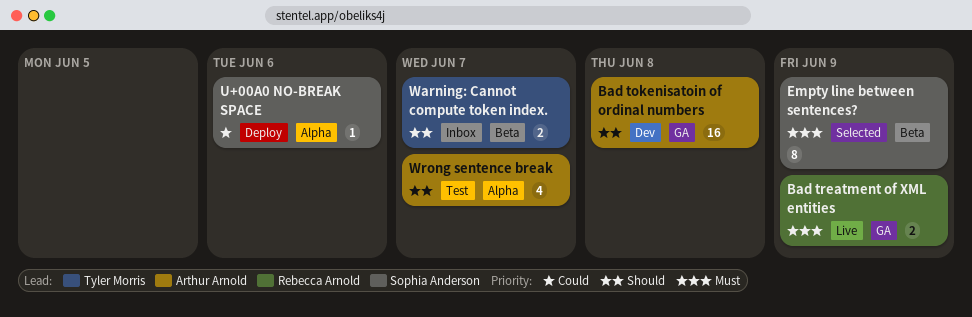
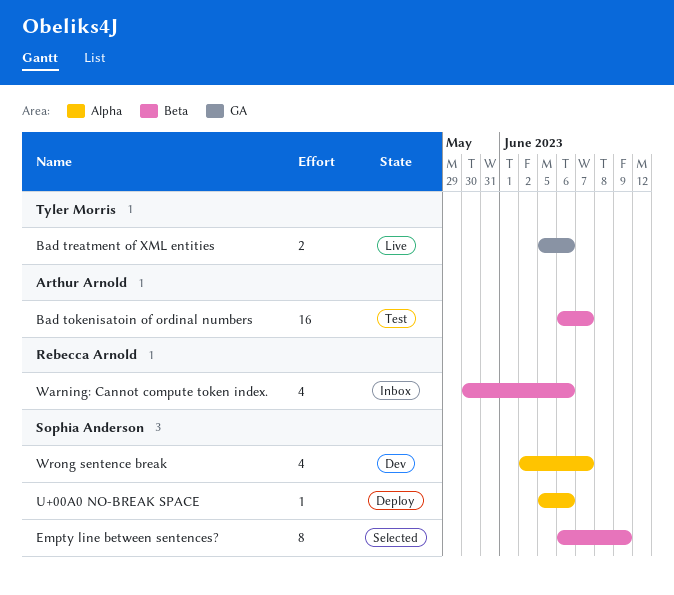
Bad tokenisatoin of ordinal numbers, status: Dev -> Test
Bad tokenisatoin of ordinal numbers, label: GA -> Beta
Bad tokenisatoin of ordinal numbers, due: Jun 8 -> Jun 7
Bad treatment of XML entities, owner: Rebecca Arnold -> Tyler Morris
Bad treatment of XML entities, due: Jun 9 -> Jun 6
Warning: Cannot compute token index., owner: Tyler Morris -> Rebecca Arnold
Warning: Cannot compute token index., estimate: 2 -> 4
Warning: Cannot compute token index., due: Jun 7 -> Jun 6
Wrong sentence break, status: Test -> Dev
Wrong sentence break, owner: Arthur Arnold -> Sophia Anderson

